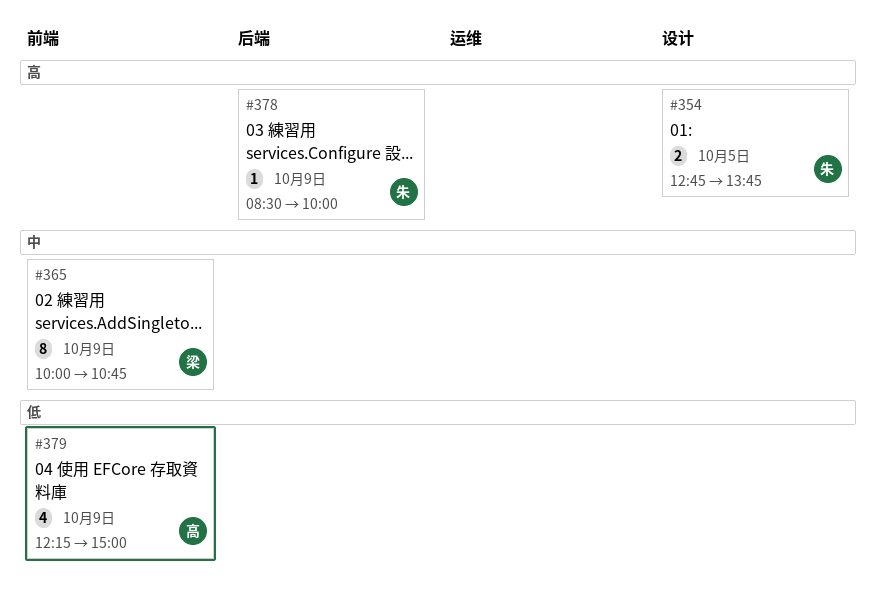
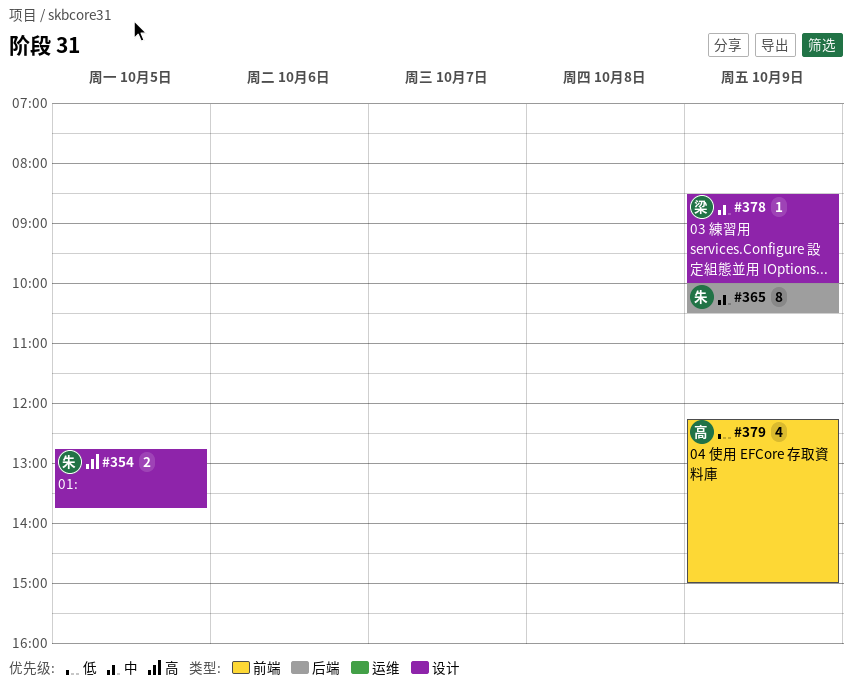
#365, owner: 梁 -> 朱
#365, label: 前端 -> 后端
#365, ends: 10:45 -> 10:30
#378, owner: 朱 -> 梁
#378, priority: 高 -> 中
#378, label: 后端 -> 设计

